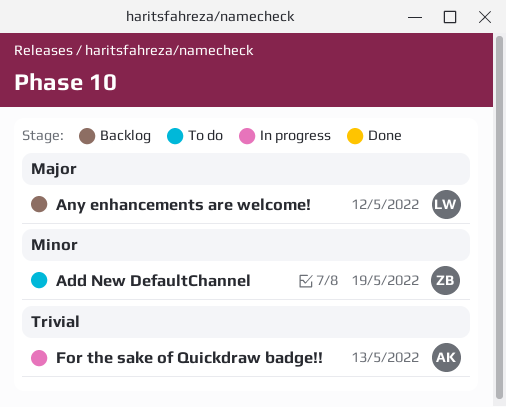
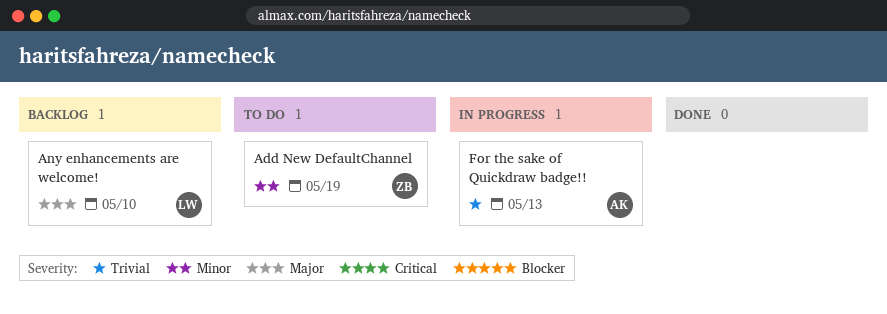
Any enhancements are welcome!, due: May 12 -> May 10

